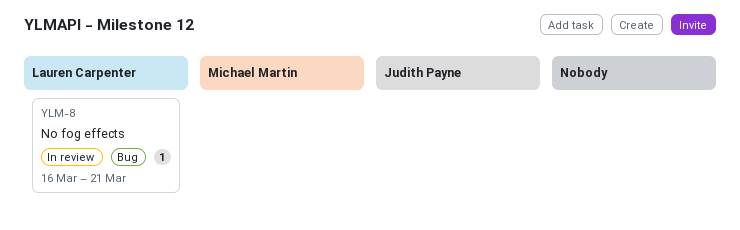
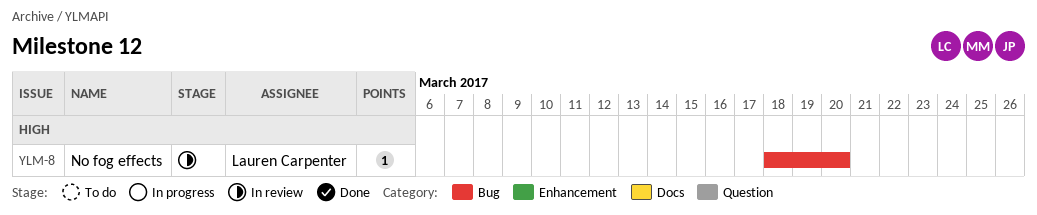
YLM-8, start: Mar 16 -> Mar 18
YLM-8, due: Mar 21 -> Mar 20

